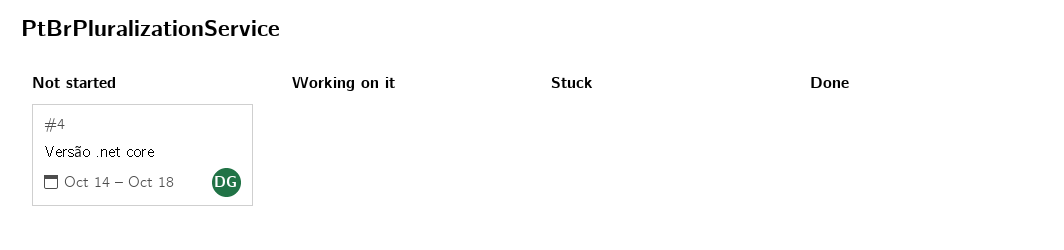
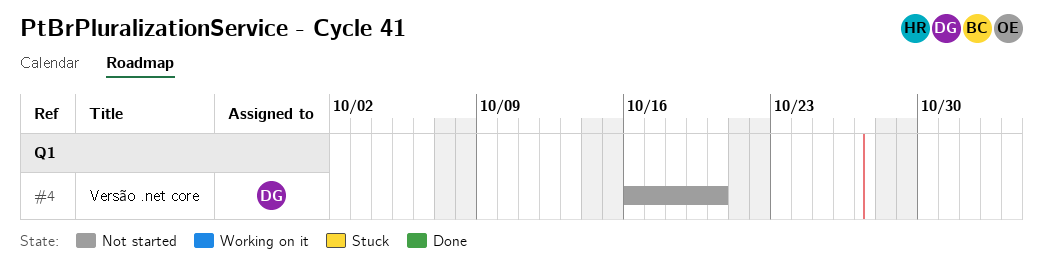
#4, start: Oct 14 -> Oct 16
#4, due: Oct 18 -> Oct 20

